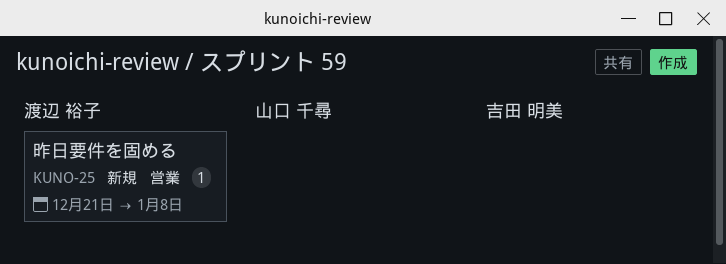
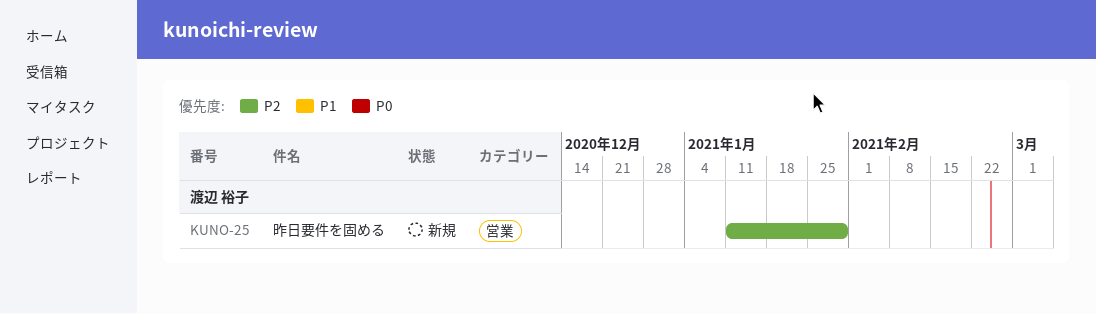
KUNO-25, start: Dec 21 -> Jan 11
KUNO-25, due: Jan 8 -> Jan 29

